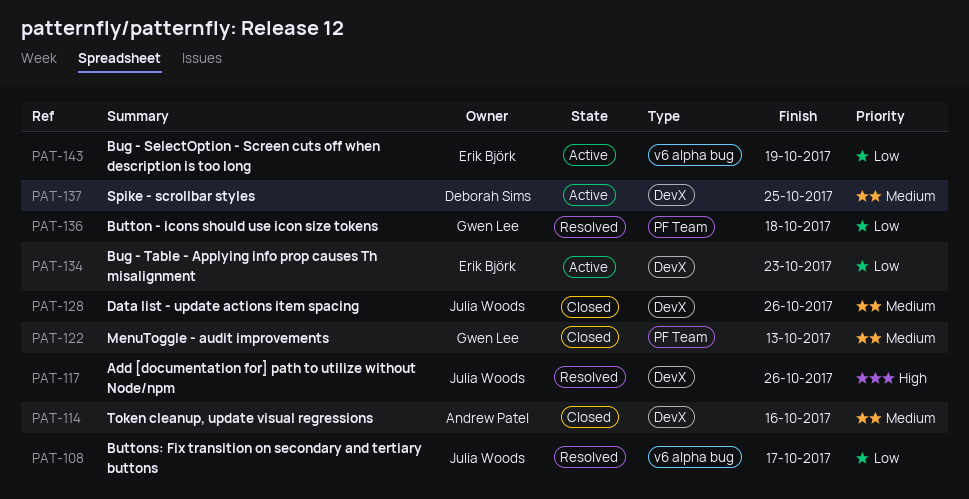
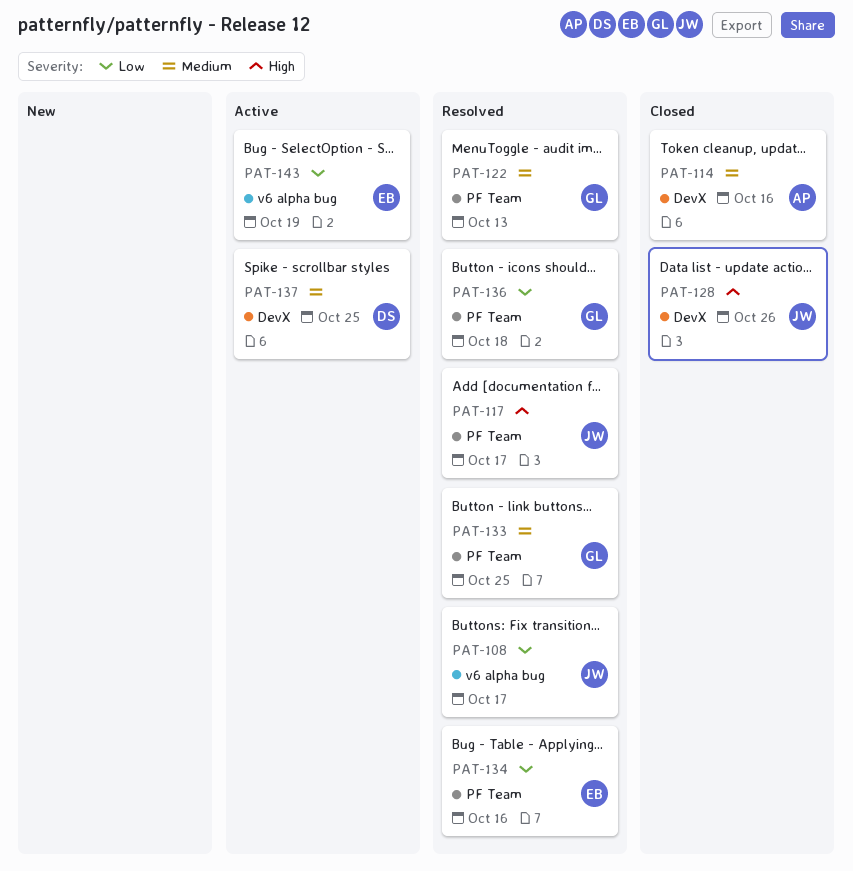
PAT-117, label: DevX -> PF Team
PAT-117, due: Oct 26 -> Oct 17
PAT-122, status: Closed -> Resolved
PAT-128, priority: Medium -> High
PAT-133: none -> present
PAT-134, status: Active -> Resolved
PAT-134, label: DevX -> PF Team
PAT-134, due: Oct 23 -> Oct 16

